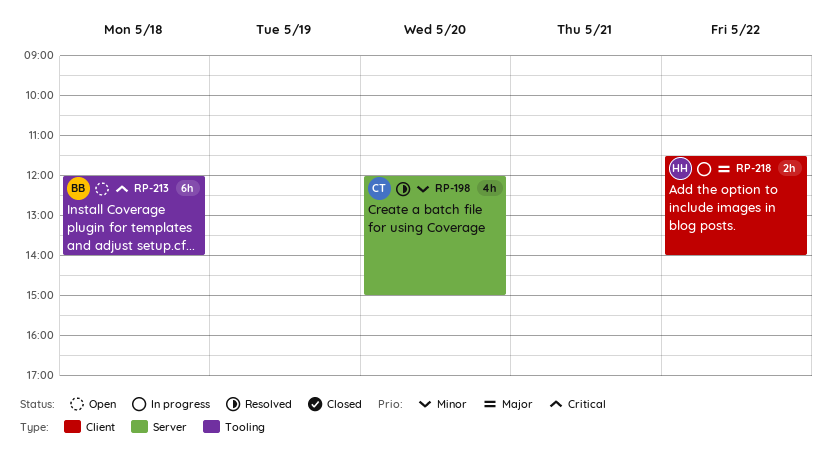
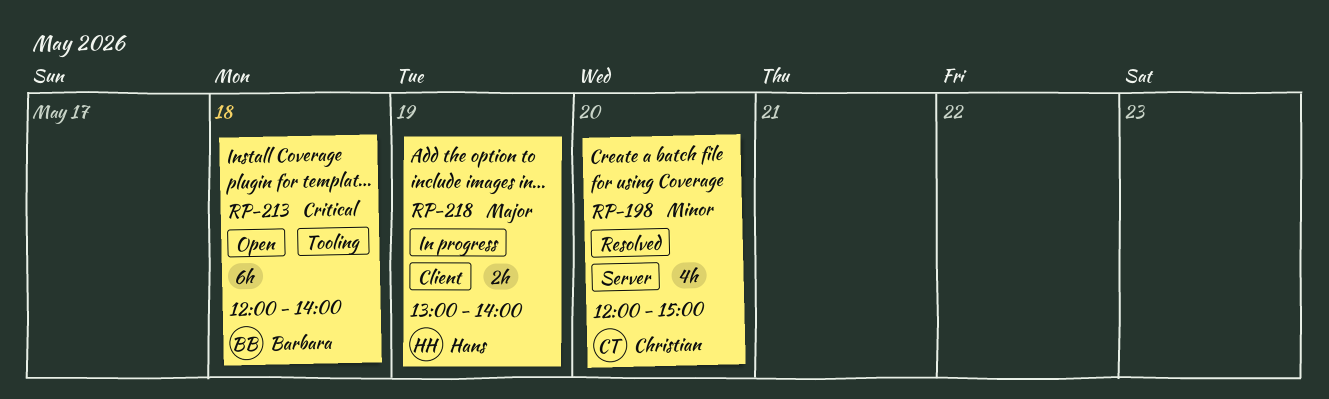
RP-218, day: May 22 -> May 19
RP-218, begins: 11:30 -> 13:00

